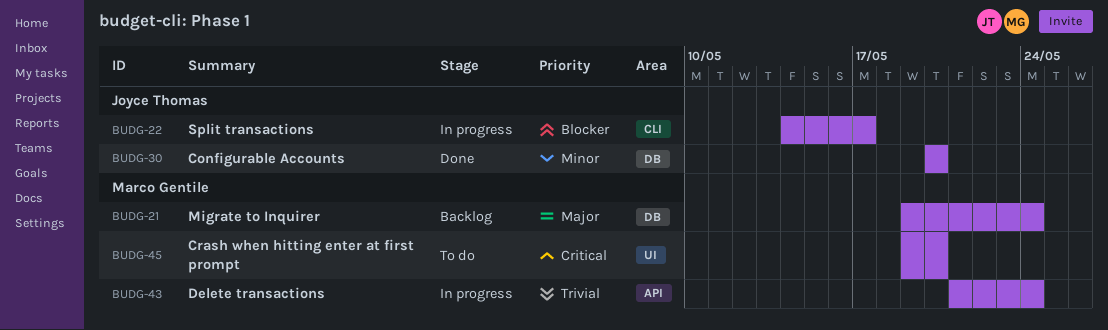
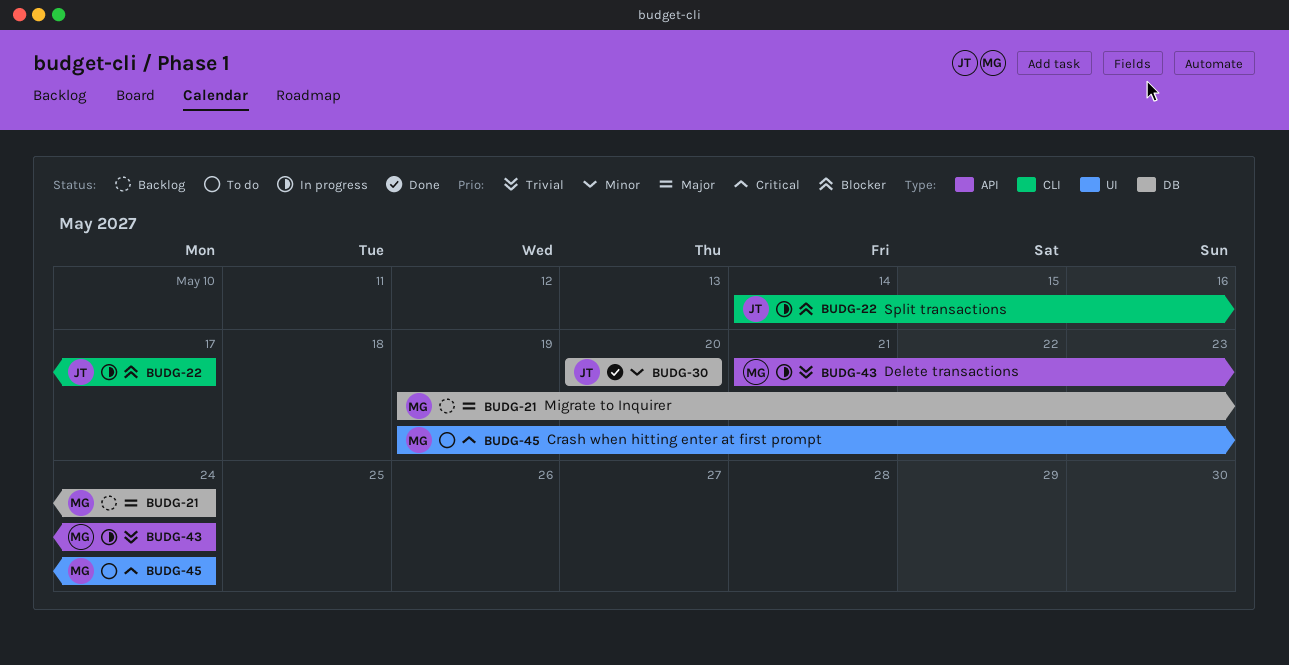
BUDG-45, due: May 20 -> May 24

